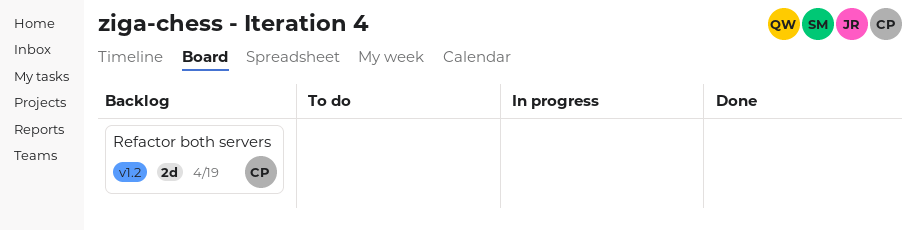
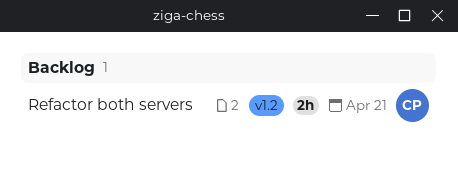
Refactor both servers, estimate: 2d -> 2h
Refactor both servers, due: Apr 19 -> Apr 21

